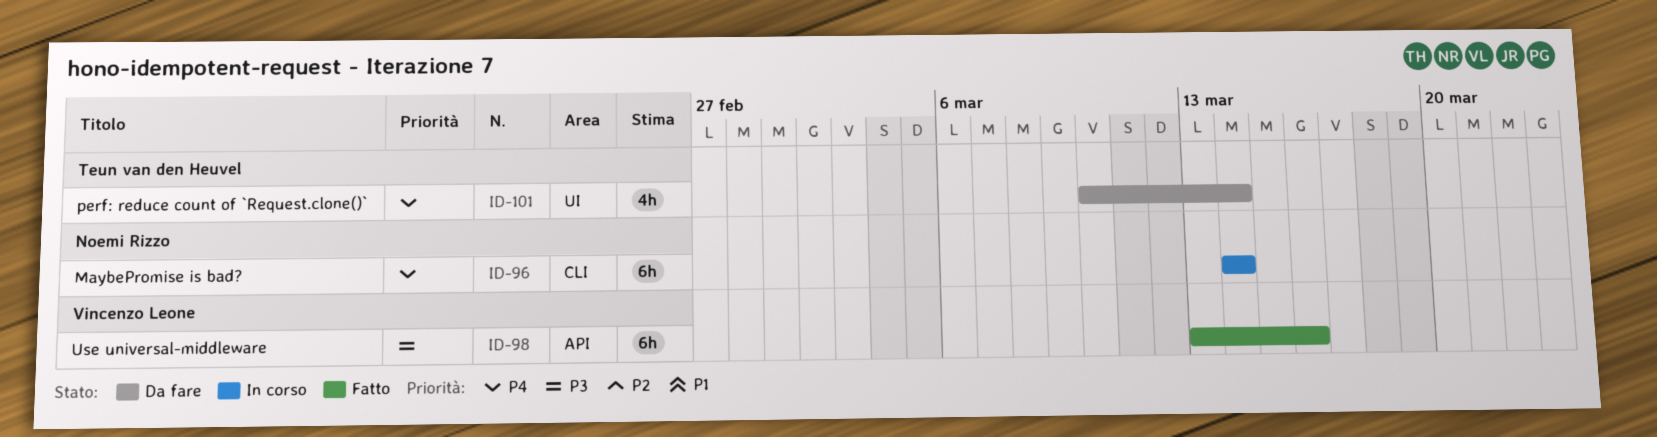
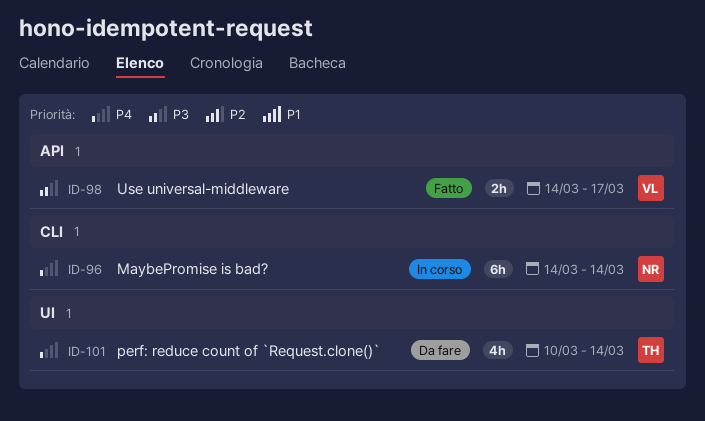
ID-98, estimate: 6h -> 2h
ID-98, start: Mar 13 -> Mar 14
ID-98, due: Mar 16 -> Mar 17

